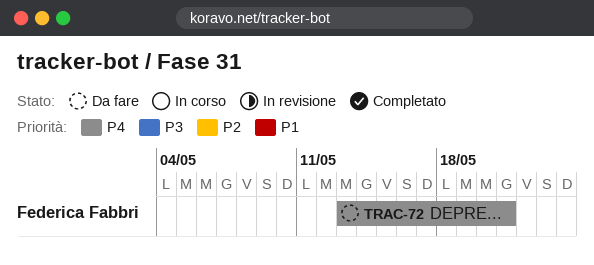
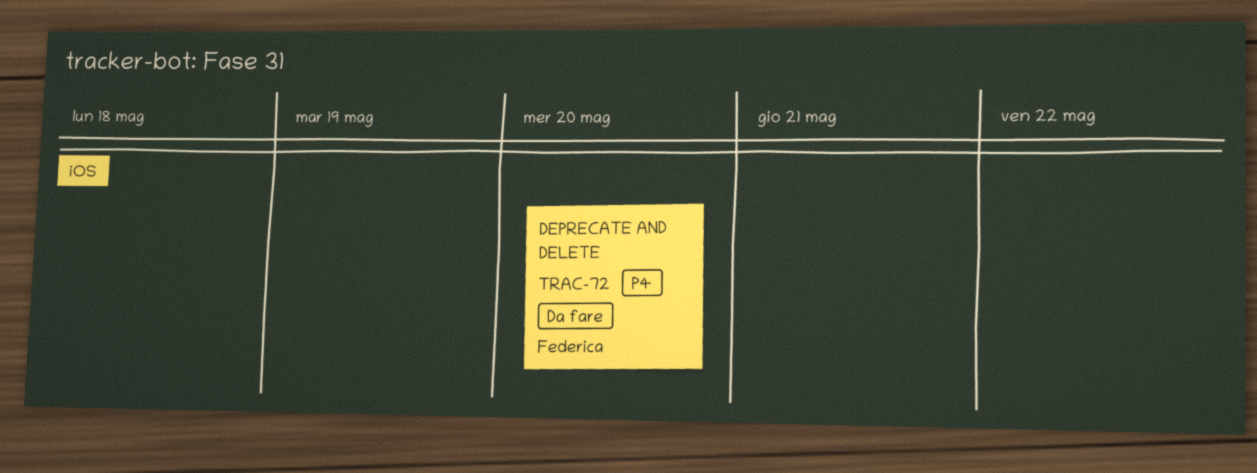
TRAC-72, due: May 21 -> May 20

